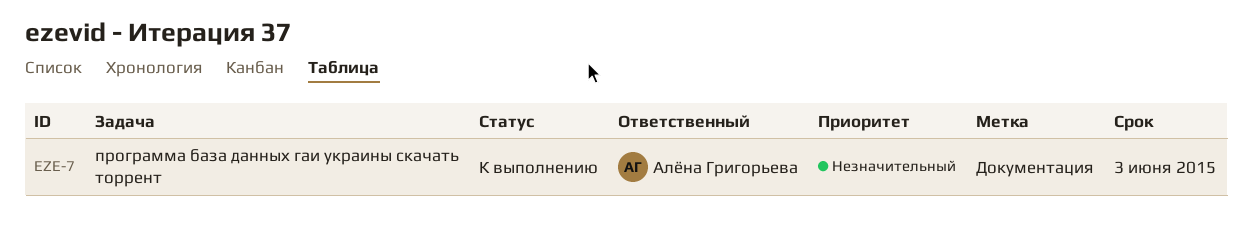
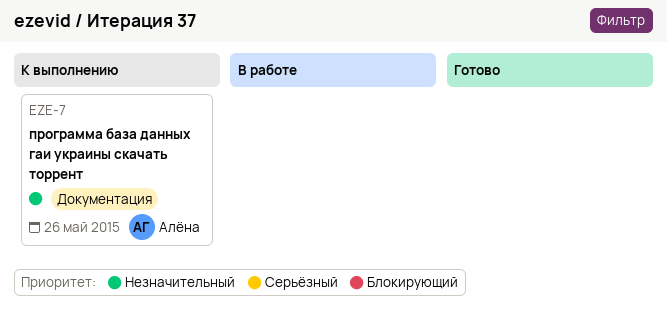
EZE-7, due: Jun 3 -> May 26

